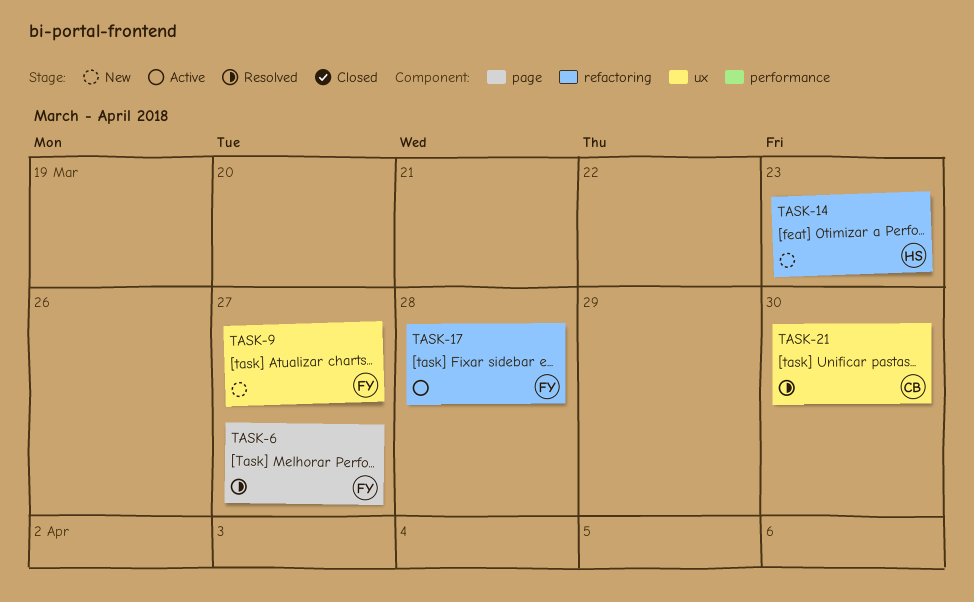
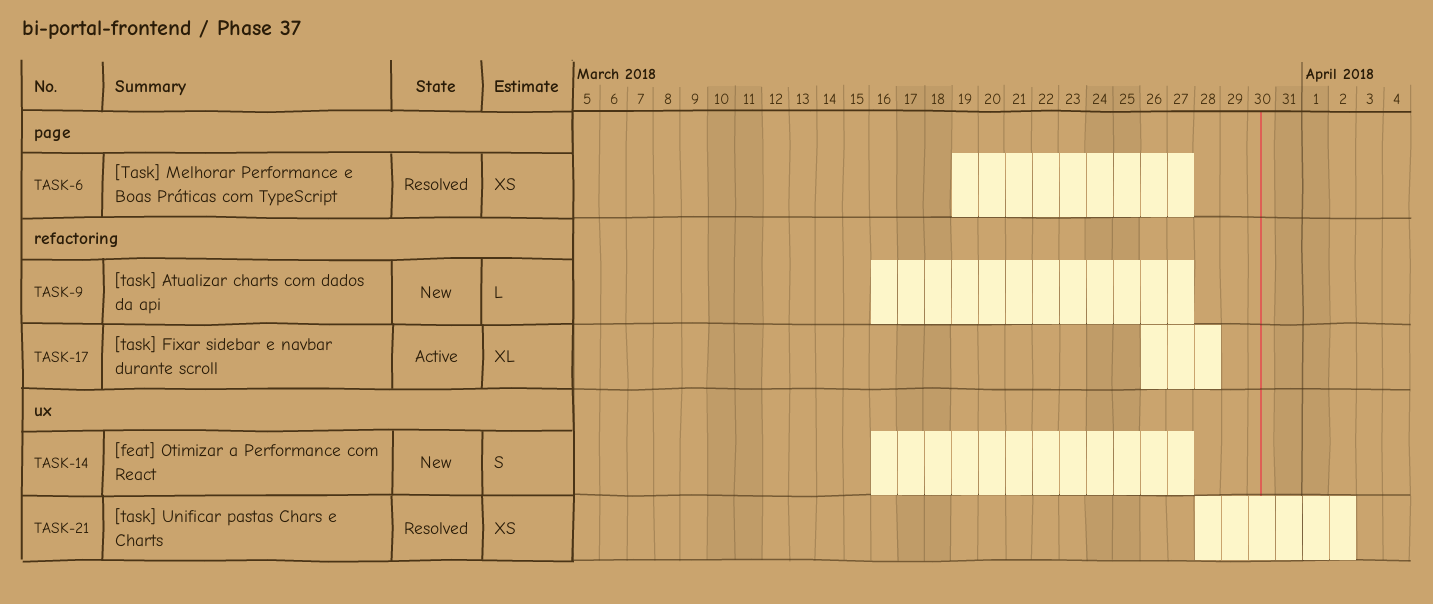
TASK-9, label: ux -> refactoring
TASK-14, label: refactoring -> ux
TASK-14, due: Mar 23 -> Mar 27
TASK-21, due: Mar 30 -> Apr 2

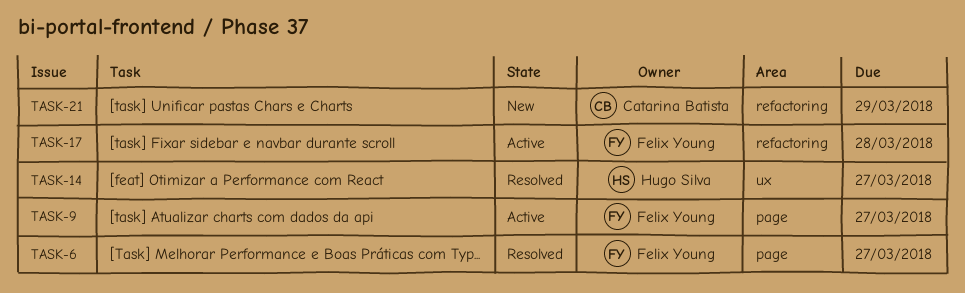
TASK-9, status: New -> Active
TASK-9, label: refactoring -> page
TASK-14, status: New -> Resolved
TASK-21, status: Resolved -> New
TASK-21, label: ux -> refactoring
TASK-21, due: Apr 2 -> Mar 29

